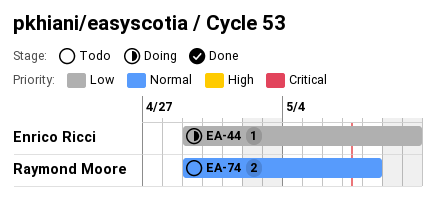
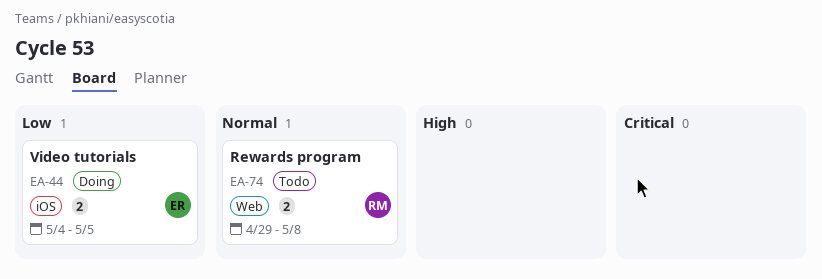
EA-44, estimate: 1 -> 2
EA-44, start: Apr 29 -> May 4
EA-44, due: May 10 -> May 5

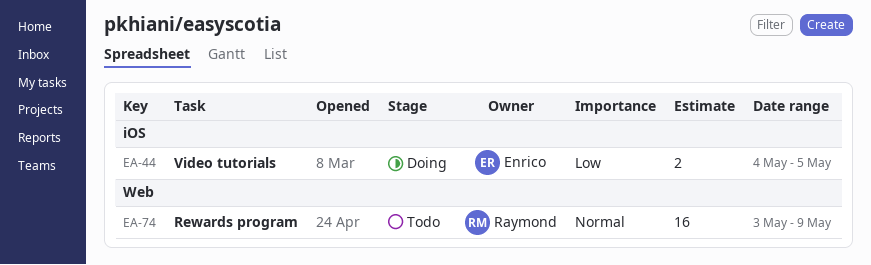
EA-74, estimate: 2 -> 16
EA-74, start: Apr 29 -> May 3
EA-74, due: May 8 -> May 9

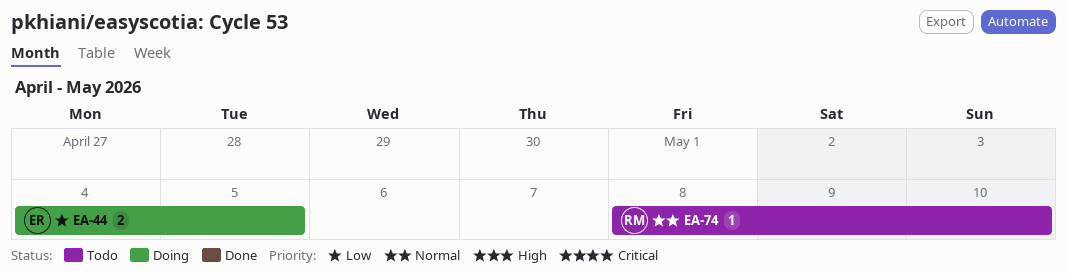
EA-74, estimate: 16 -> 1
EA-74, start: May 3 -> May 8
EA-74, due: May 9 -> May 10

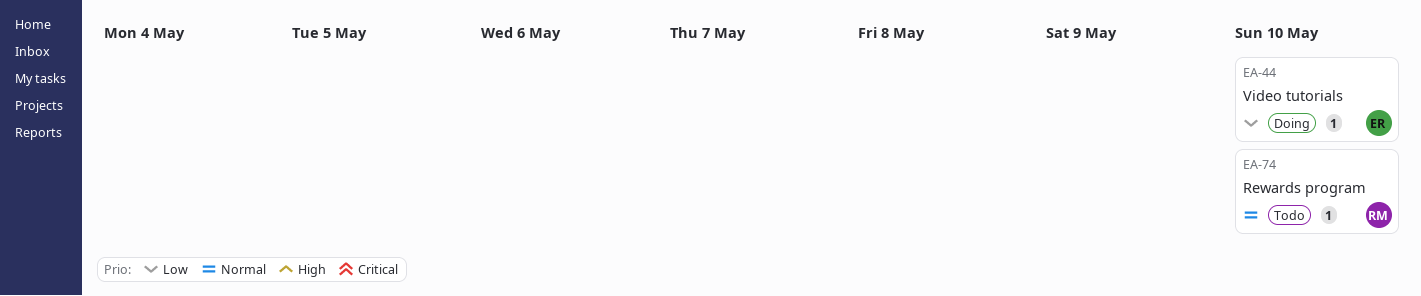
EA-44, estimate: 2 -> 1
EA-44, due: May 5 -> May 10

